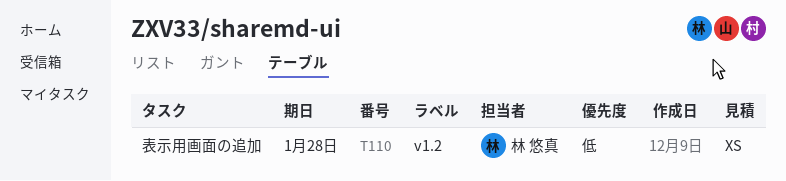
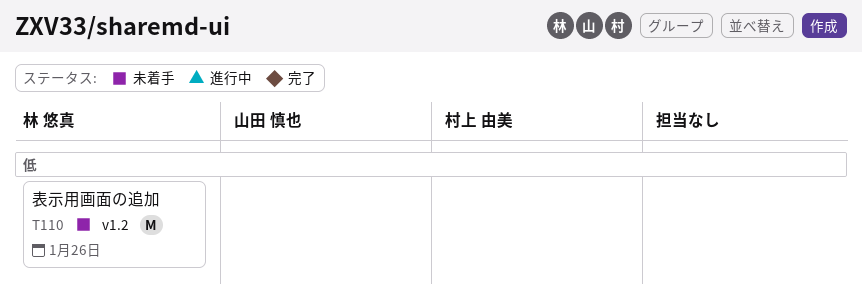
T110, estimate: XS -> M
T110, due: Jan 28 -> Jan 26

